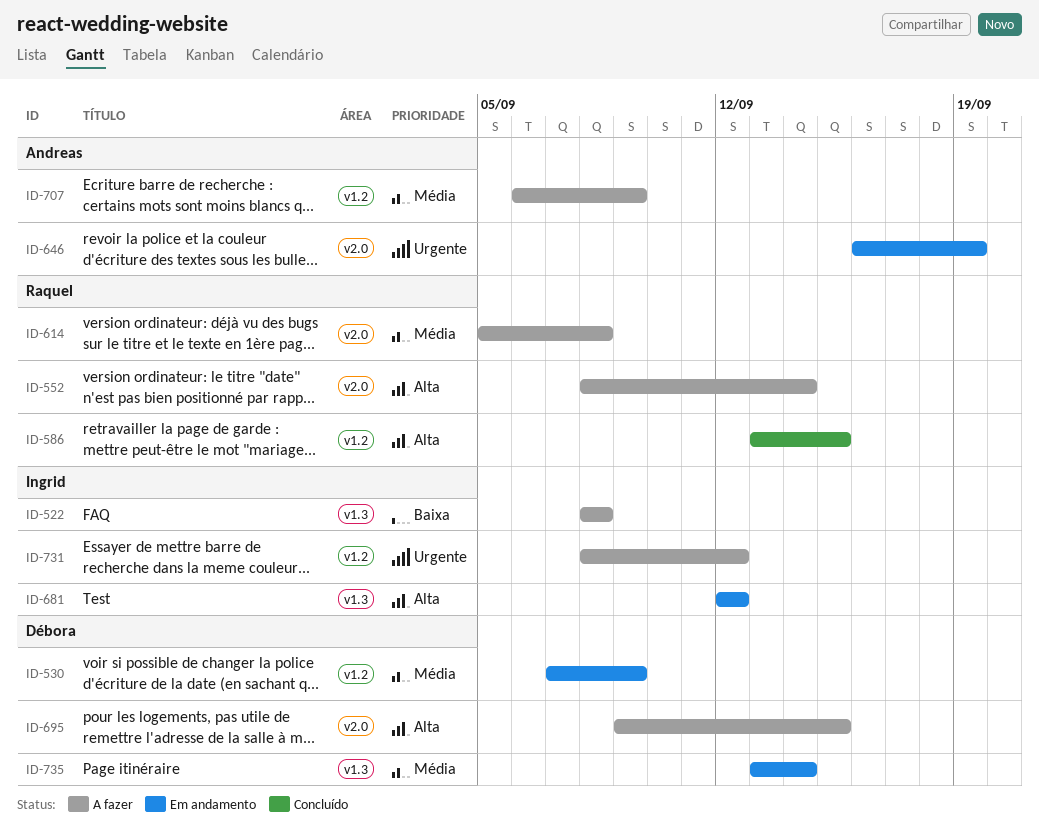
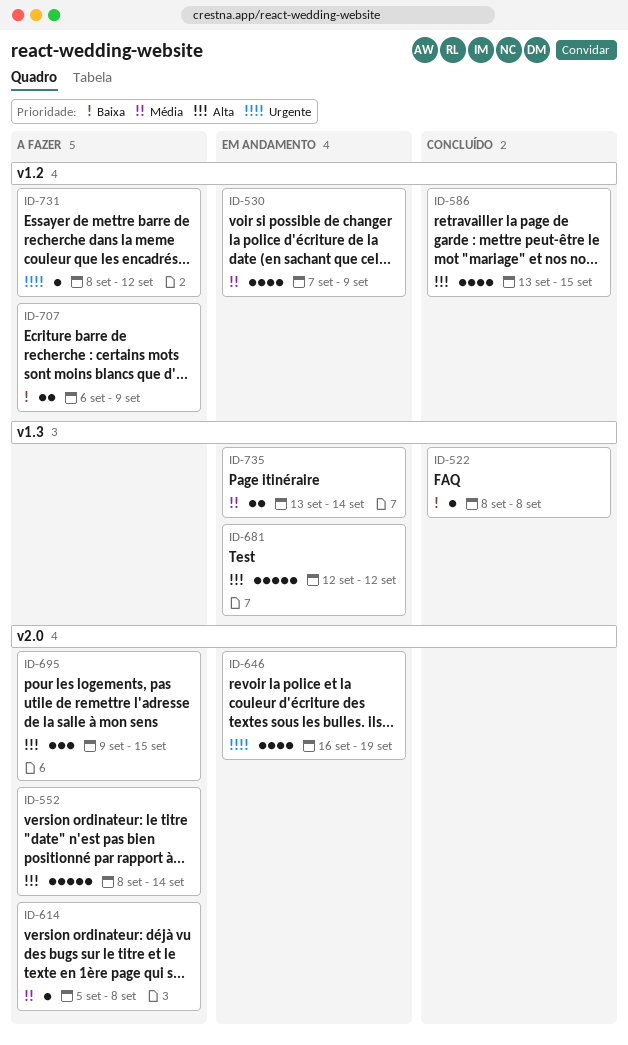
ID-522, status: A fazer -> Concluído
ID-707, priority: Média -> Baixa

